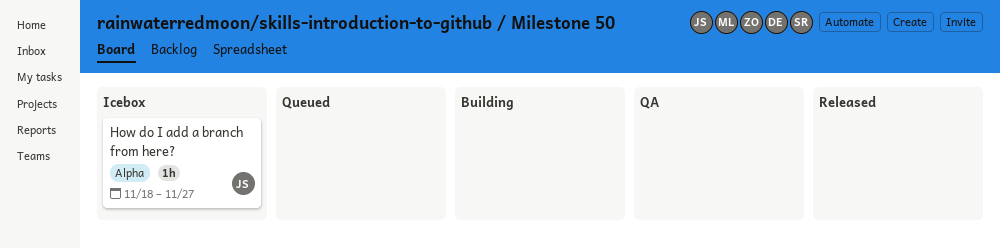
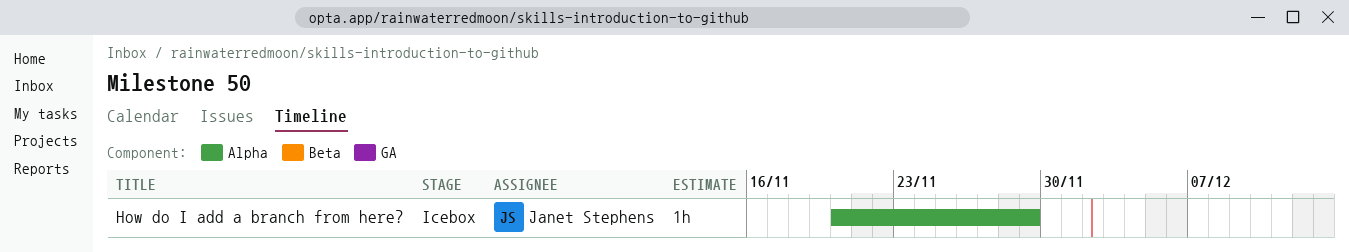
How do I add a branch from here?, start: Nov 18 -> Nov 20
How do I add a branch from here?, due: Nov 27 -> Nov 29

